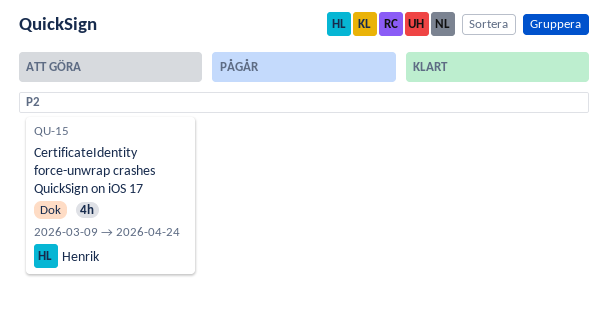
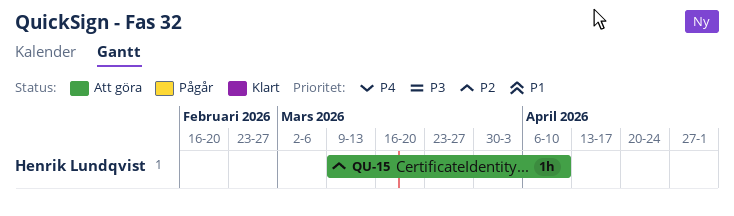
QU-15, estimate: 4h -> 1h
QU-15, due: Apr 24 -> Apr 10

